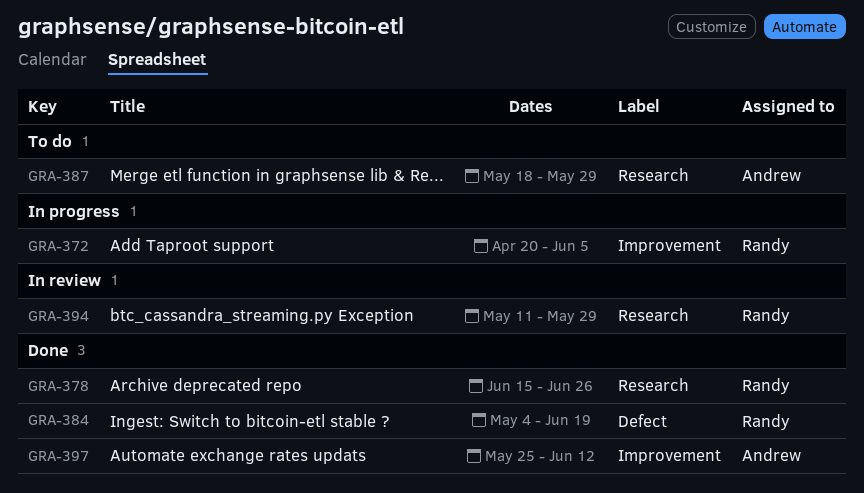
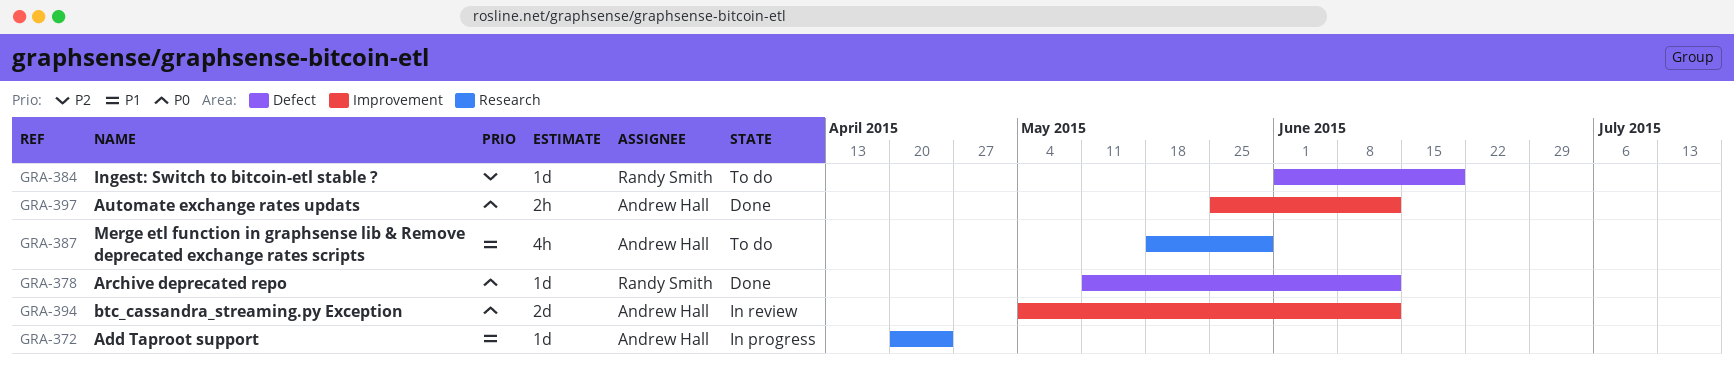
GRA-372, owner: Randy Smith -> Andrew Hall
GRA-372, label: Improvement -> Research
GRA-372, due: Jun 5 -> Apr 24
GRA-378, label: Research -> Defect
GRA-378, start: Jun 15 -> May 11
GRA-378, due: Jun 26 -> Jun 12
GRA-384, status: Done -> To do
GRA-384, start: May 4 -> Jun 1
GRA-394, owner: Randy Smith -> Andrew Hall
GRA-394, label: Research -> Improvement
GRA-394, start: May 11 -> May 4
GRA-394, due: May 29 -> Jun 12

